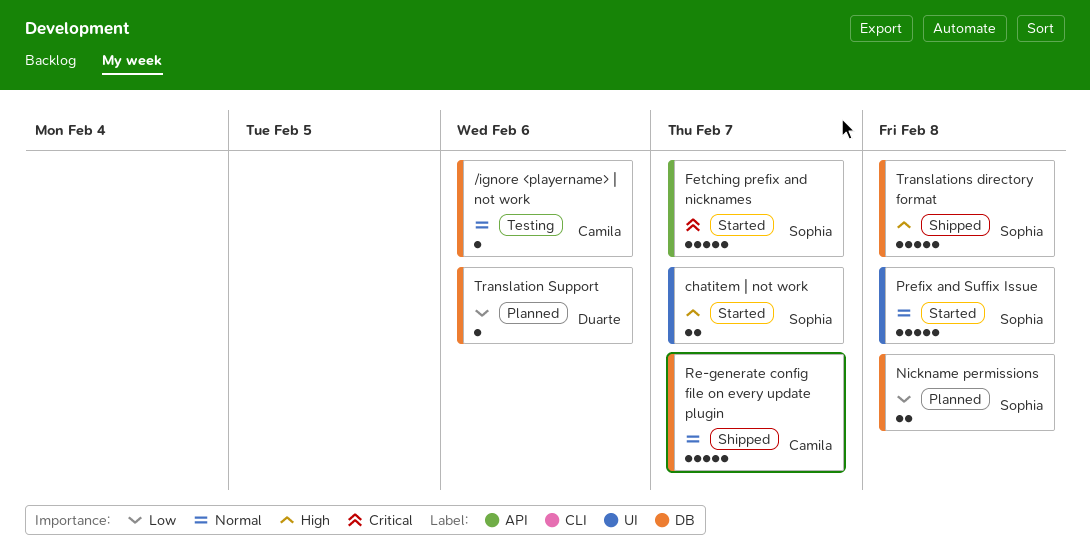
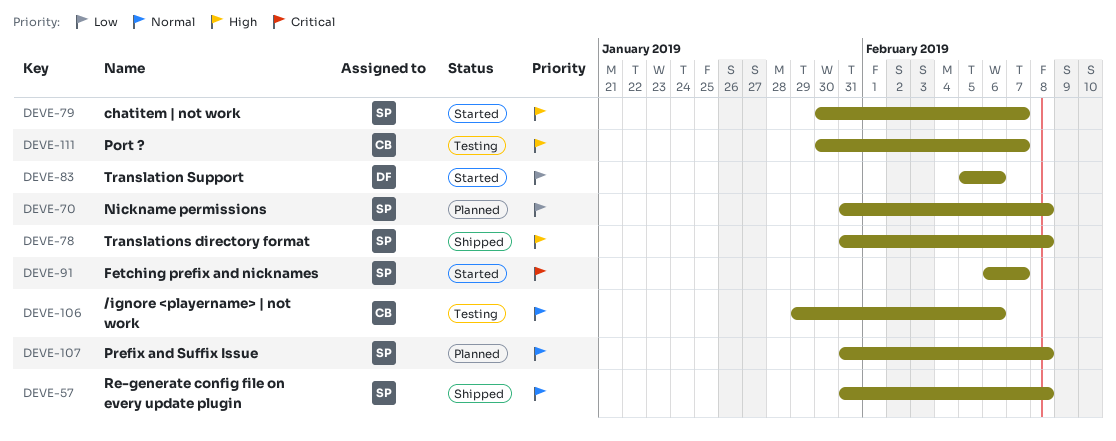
Port ?: none -> present
Prefix and Suffix Issue, status: Started -> Planned
Re-generate config file on every update plugin, owner: Camila -> Sophia
Re-generate config file on every update plugin, due: Feb 7 -> Feb 8
Translation Support, status: Planned -> Started

